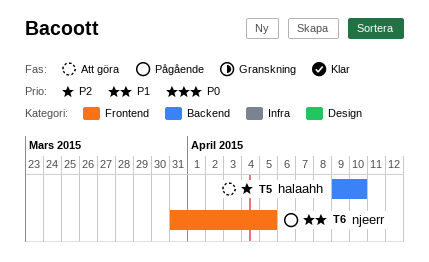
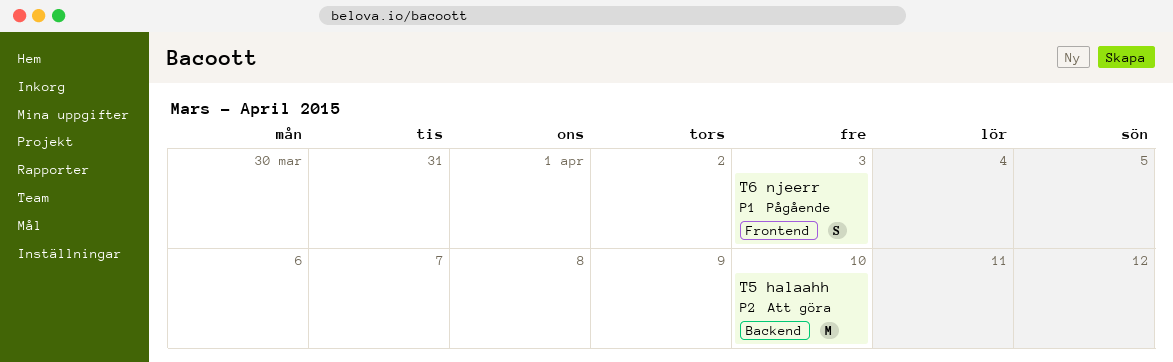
T6, due: Apr 5 -> Apr 3

